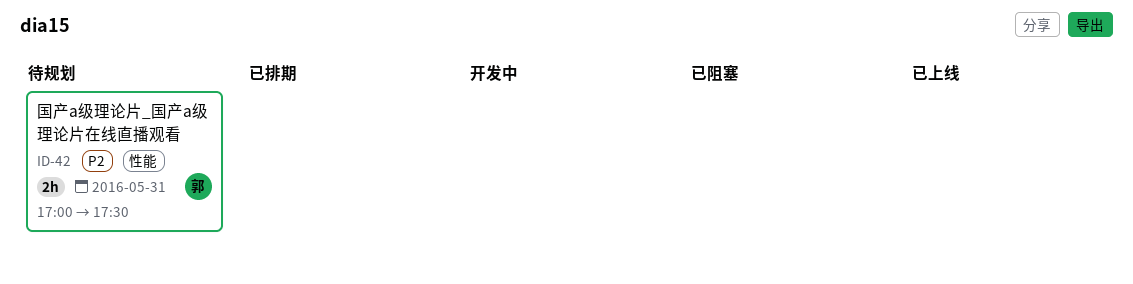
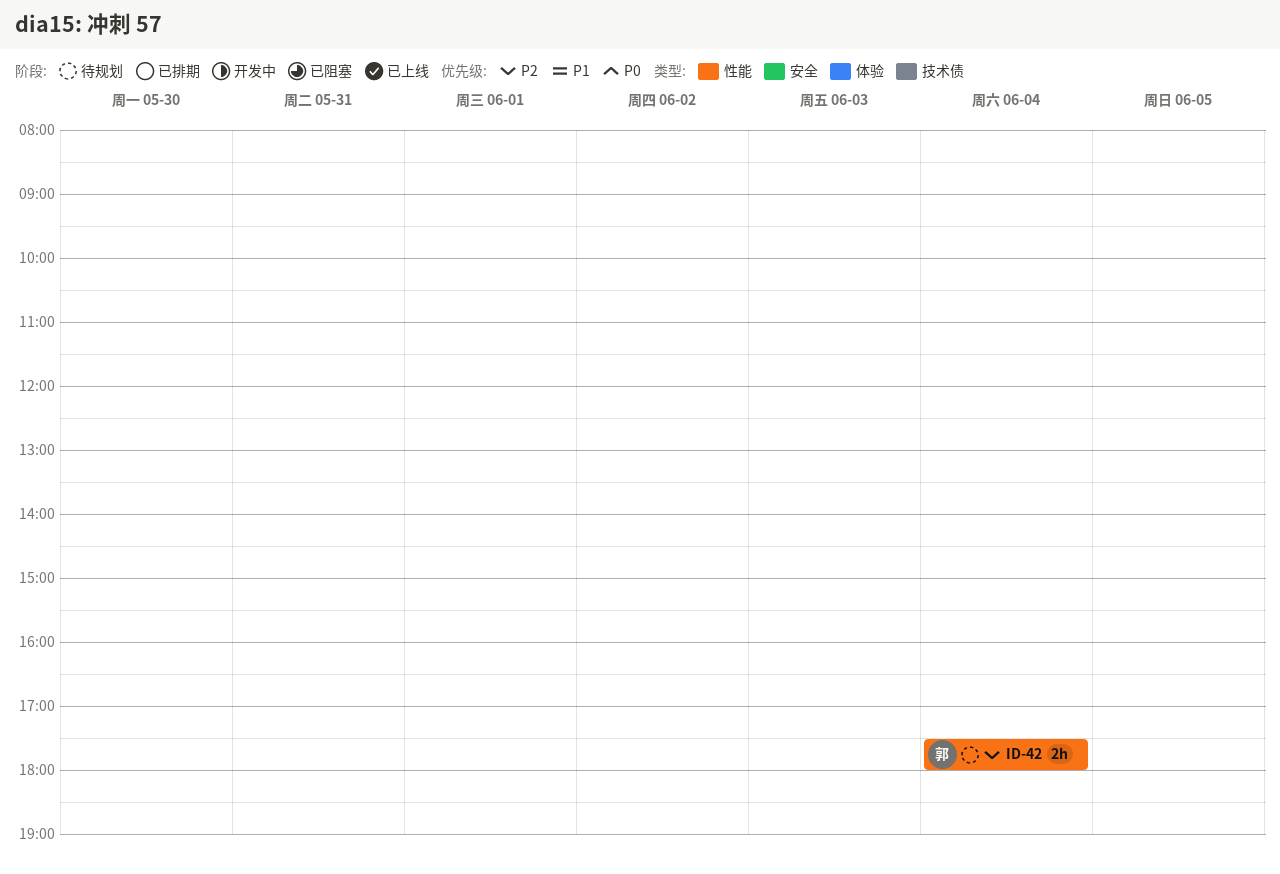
ID-42, day: May 31 -> Jun 4
ID-42, begins: 17:00 -> 17:30
ID-42, ends: 17:30 -> 18:00

